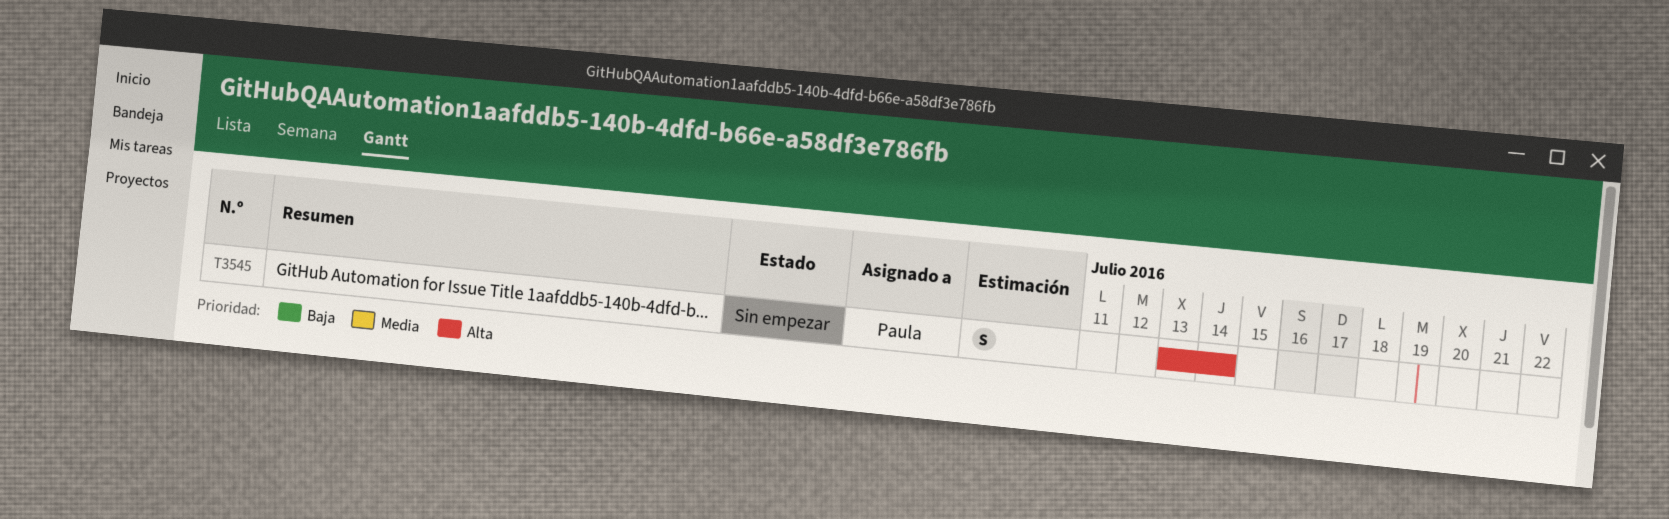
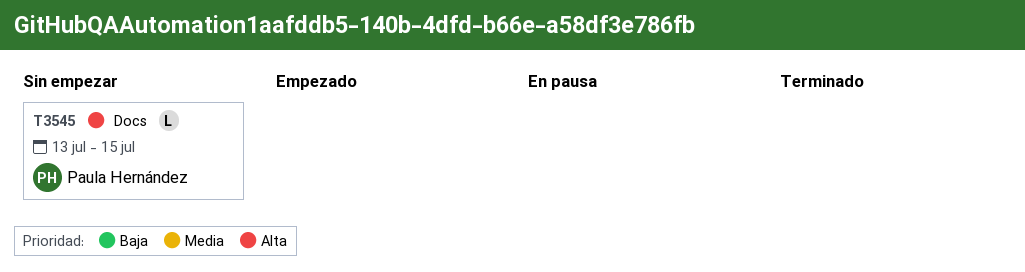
T3545, estimate: S -> L
T3545, due: Jul 14 -> Jul 15

